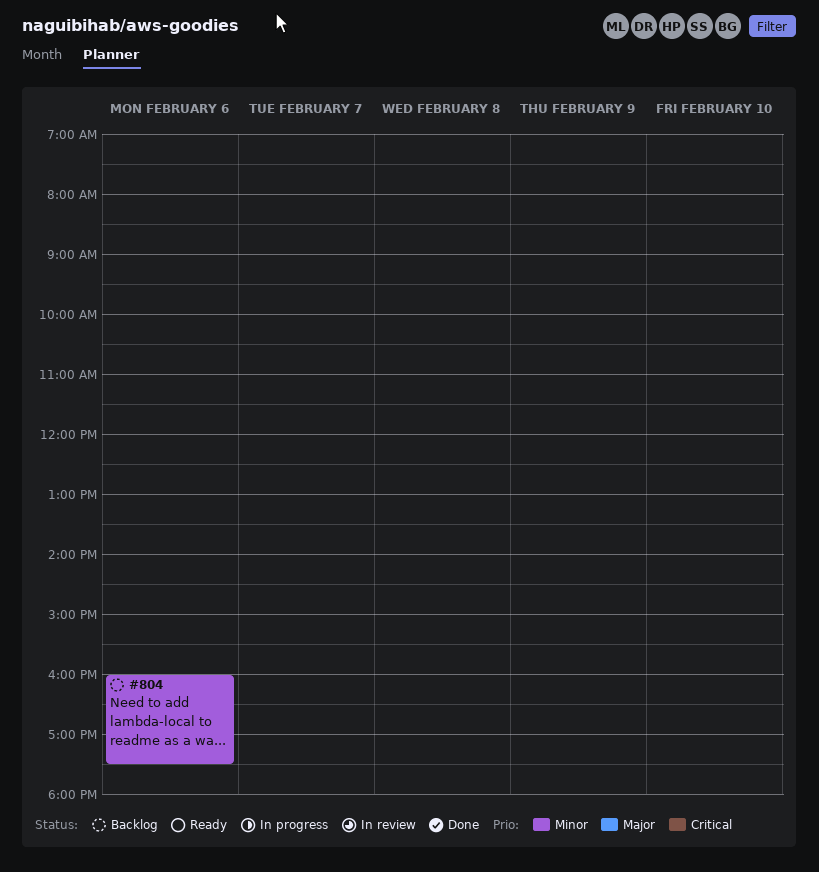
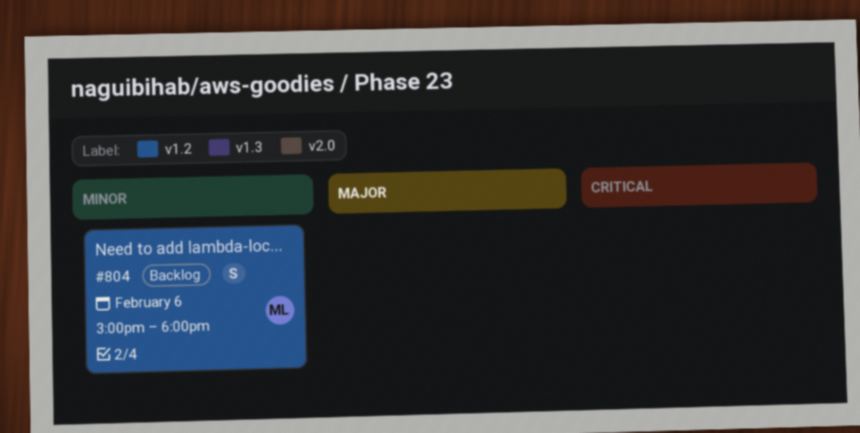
#804, begins: 16:00 -> 15:00
#804, ends: 17:30 -> 18:00

